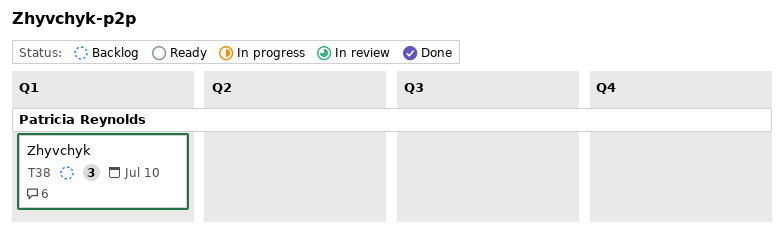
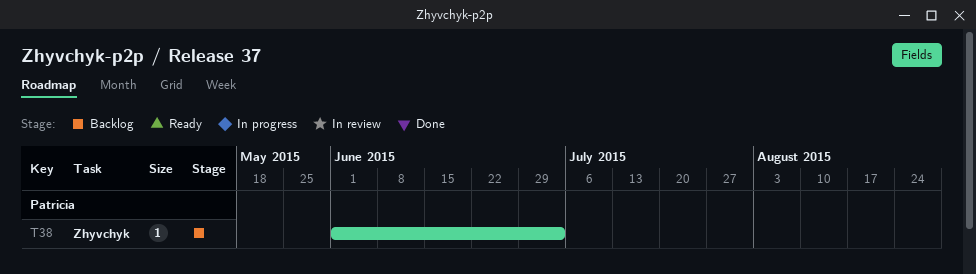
T38, estimate: 3 -> 1
T38, due: Jul 10 -> Jul 3

